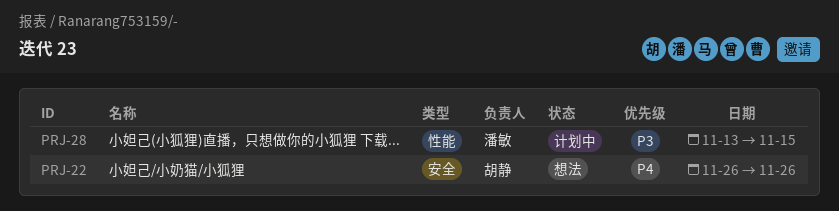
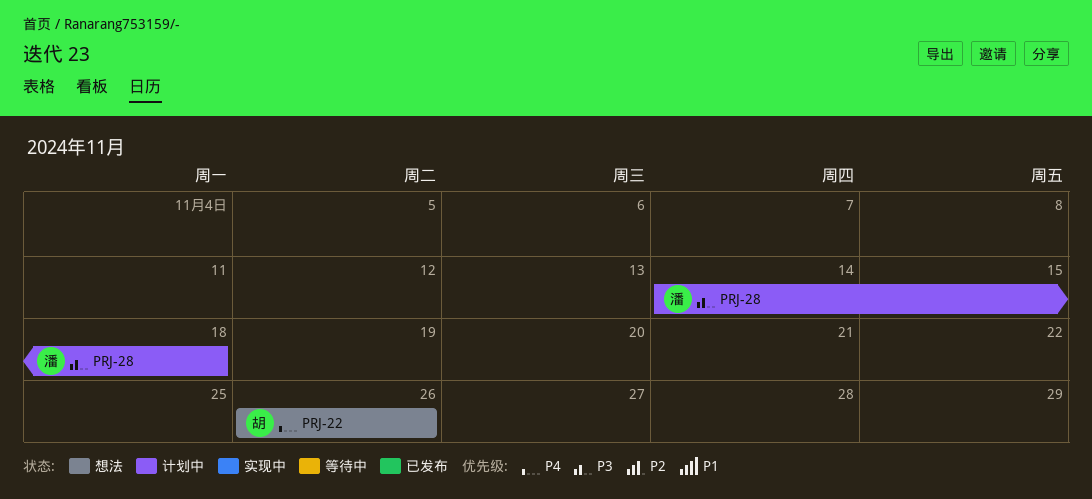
PRJ-28, start: Nov 13 -> Nov 14
PRJ-28, due: Nov 15 -> Nov 18

